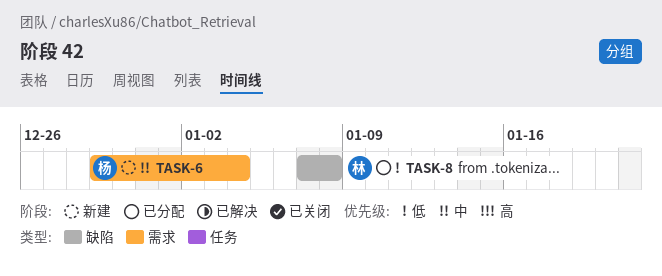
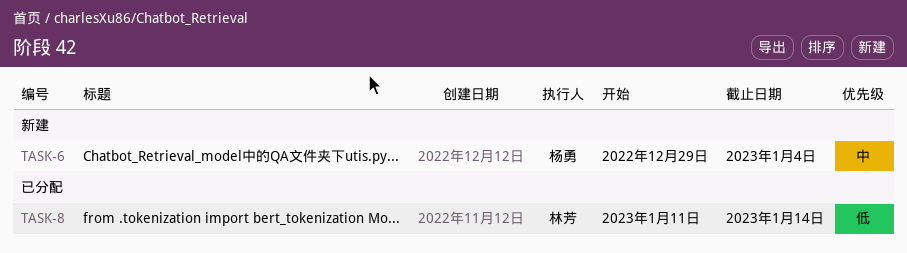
TASK-8, start: Jan 7 -> Jan 11
TASK-8, due: Jan 8 -> Jan 14

